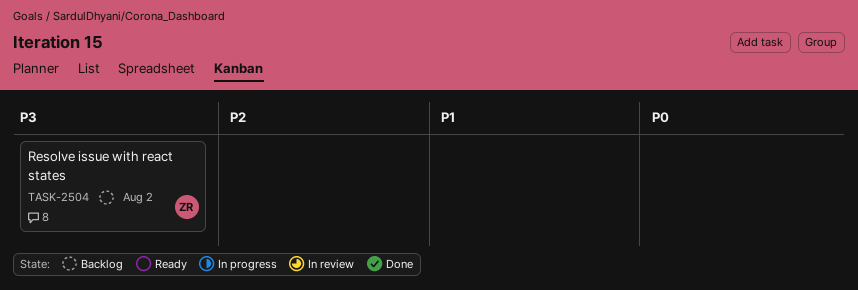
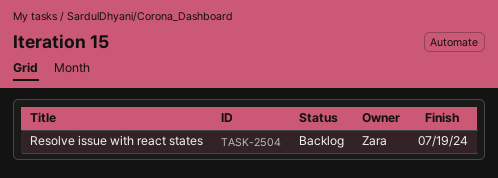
TASK-2504, due: Aug 2 -> Jul 19

